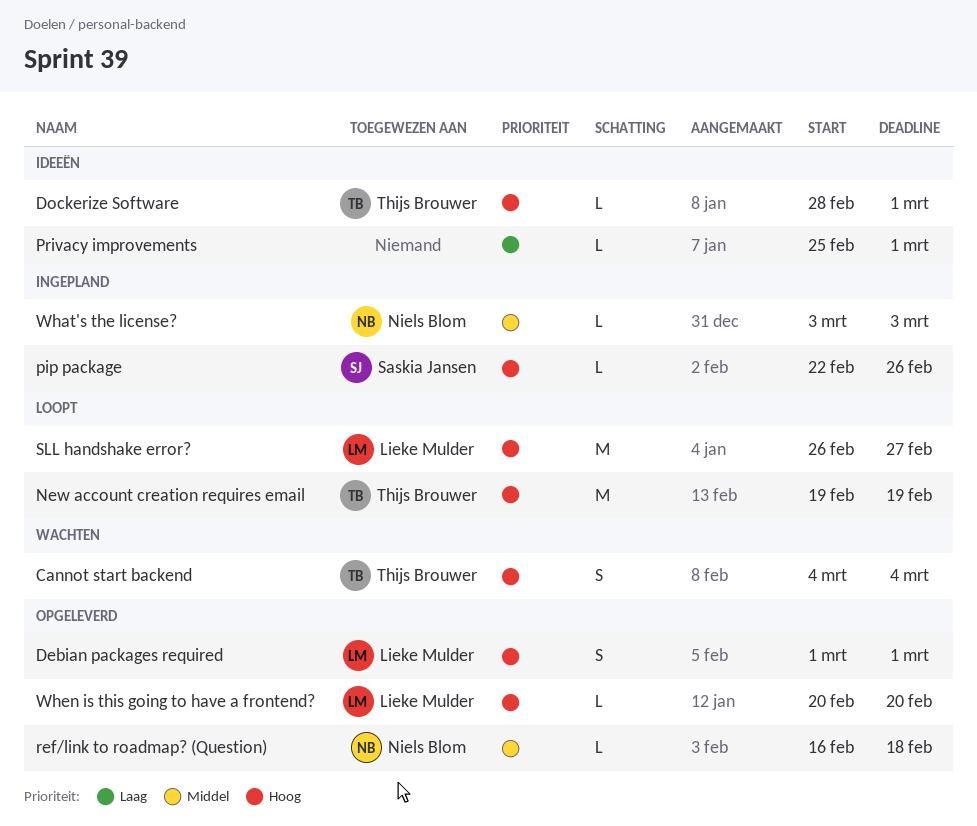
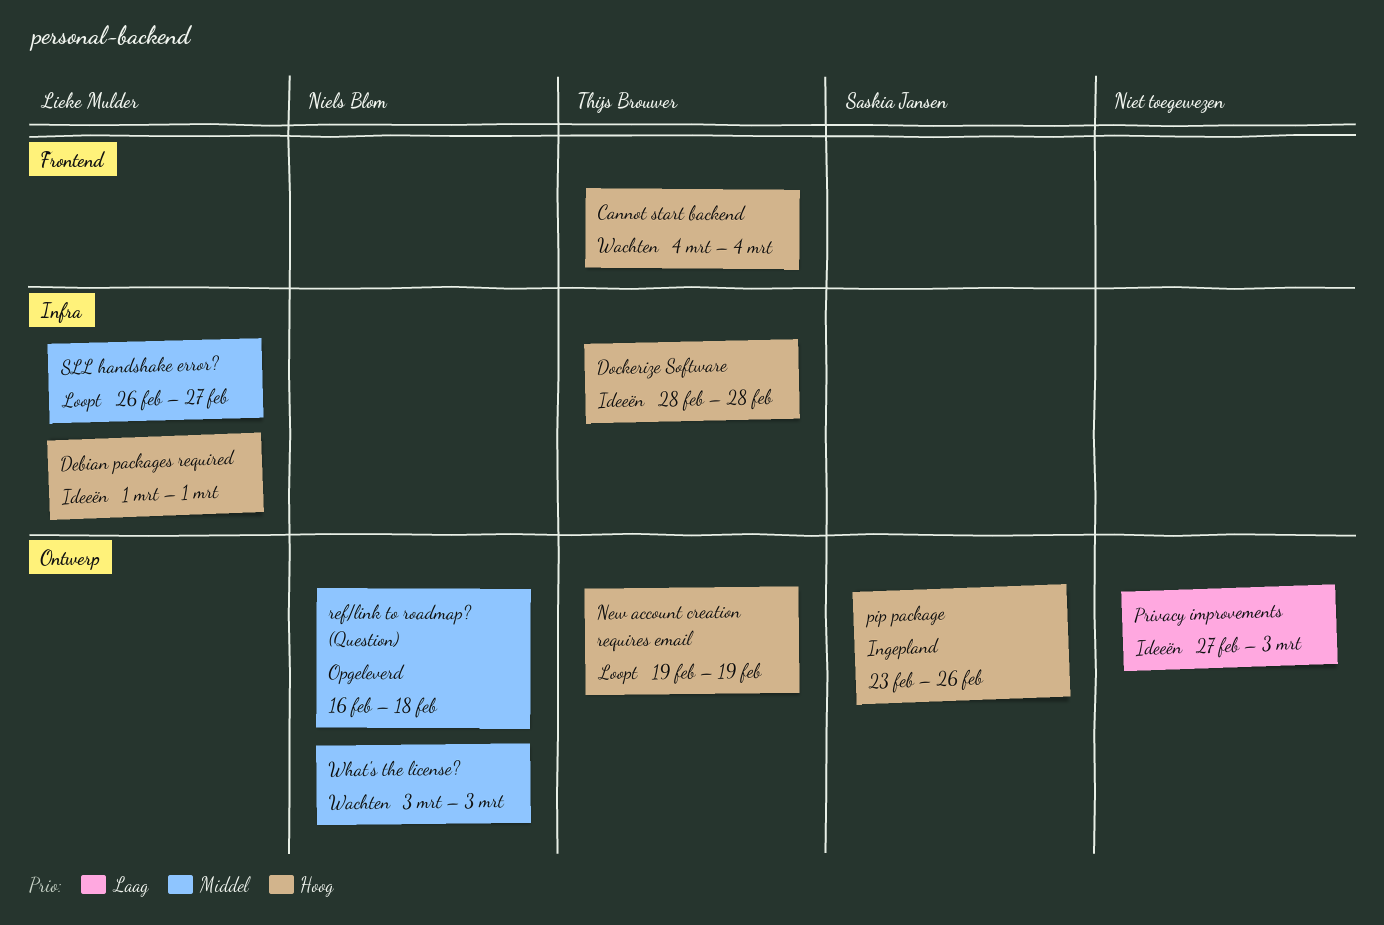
Debian packages required, status: Opgeleverd -> Ideeën
Dockerize Software, due: Mar 1 -> Feb 28
pip package, start: Feb 22 -> Feb 23
Privacy improvements, start: Feb 25 -> Feb 27
Privacy improvements, due: Mar 1 -> Mar 3
SLL handshake error?, priority: Hoog -> Middel
What's the license?, status: Ingepland -> Wachten
When is this going to have a frontend?: present -> none

